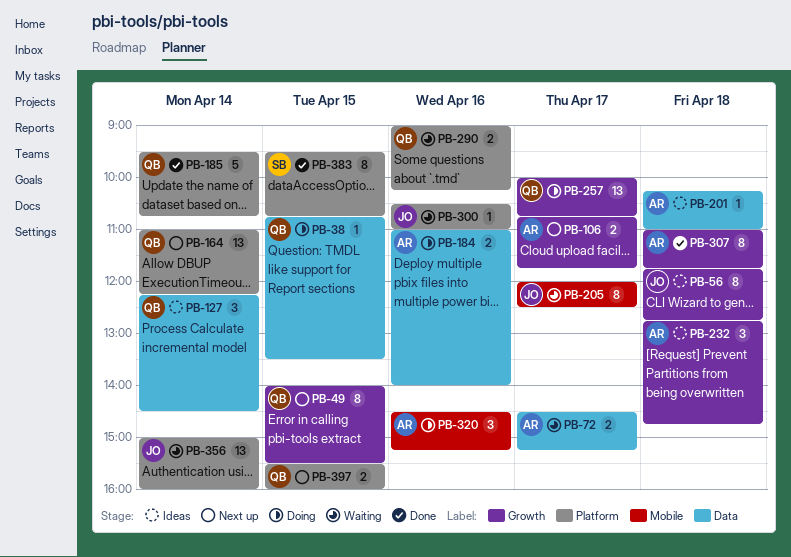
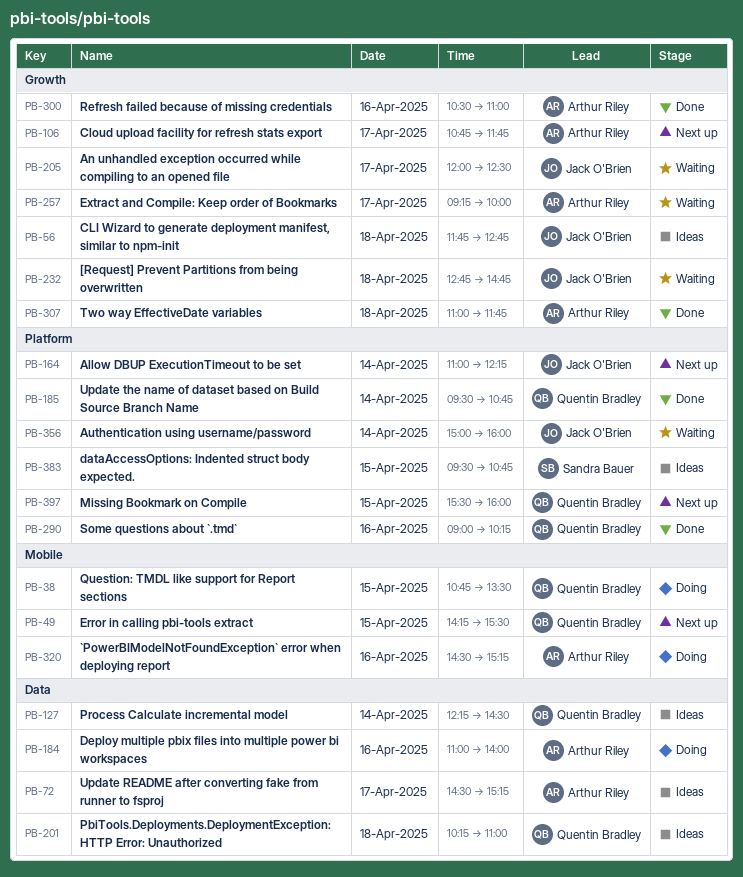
PB-38, label: Data -> Mobile
PB-49, label: Growth -> Mobile
PB-49, begins: 14:00 -> 14:15
PB-72, status: Waiting -> Ideas
PB-164, owner: Quentin Bradley -> Jack O'Brien
PB-201, owner: Arthur Riley -> Quentin Bradley
PB-205, label: Mobile -> Growth
PB-232, status: Ideas -> Waiting
PB-232, owner: Arthur Riley -> Jack O'Brien
PB-257, status: Doing -> Waiting
PB-257, owner: Quentin Bradley -> Arthur Riley
PB-257, begins: 10:00 -> 09:15
PB-257, ends: 10:45 -> 10:00
PB-290, status: Waiting -> Done
PB-300, status: Waiting -> Done
PB-300, owner: Jack O'Brien -> Arthur Riley
PB-300, label: Platform -> Growth
PB-383, status: Done -> Ideas

